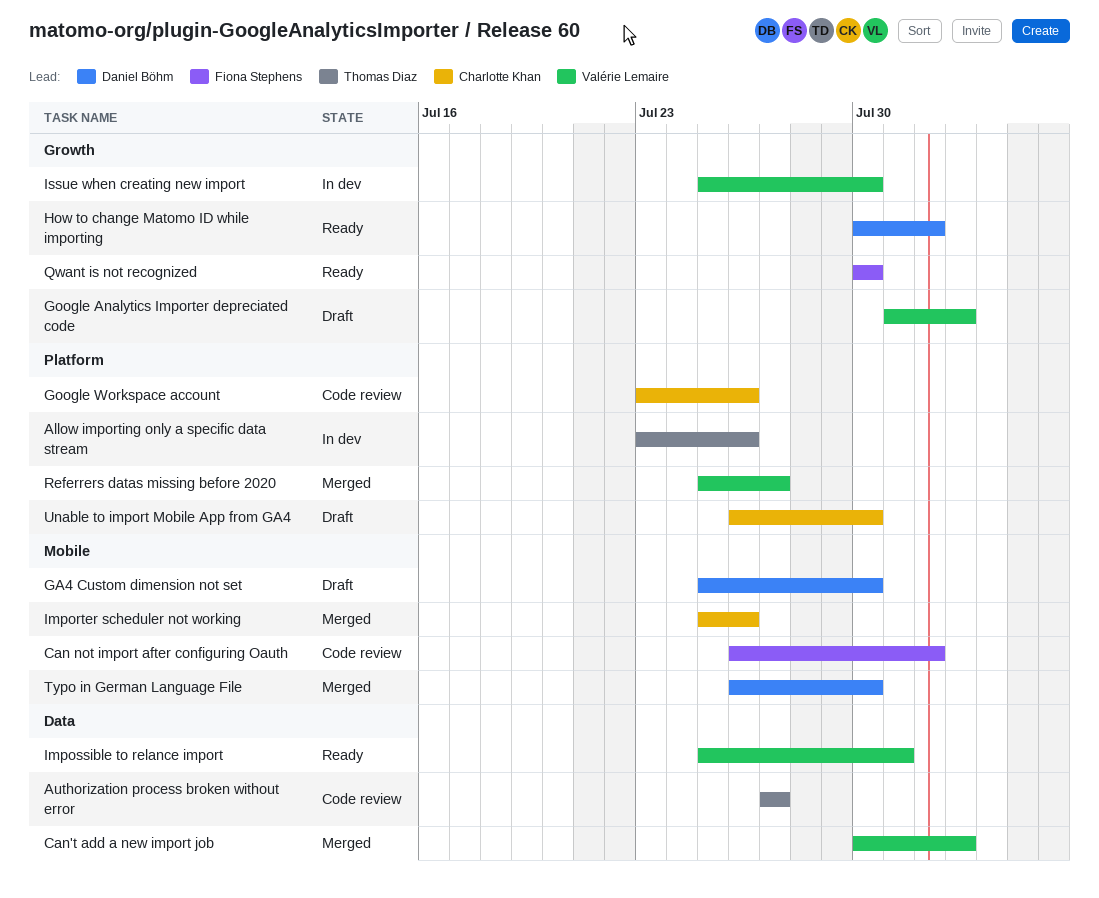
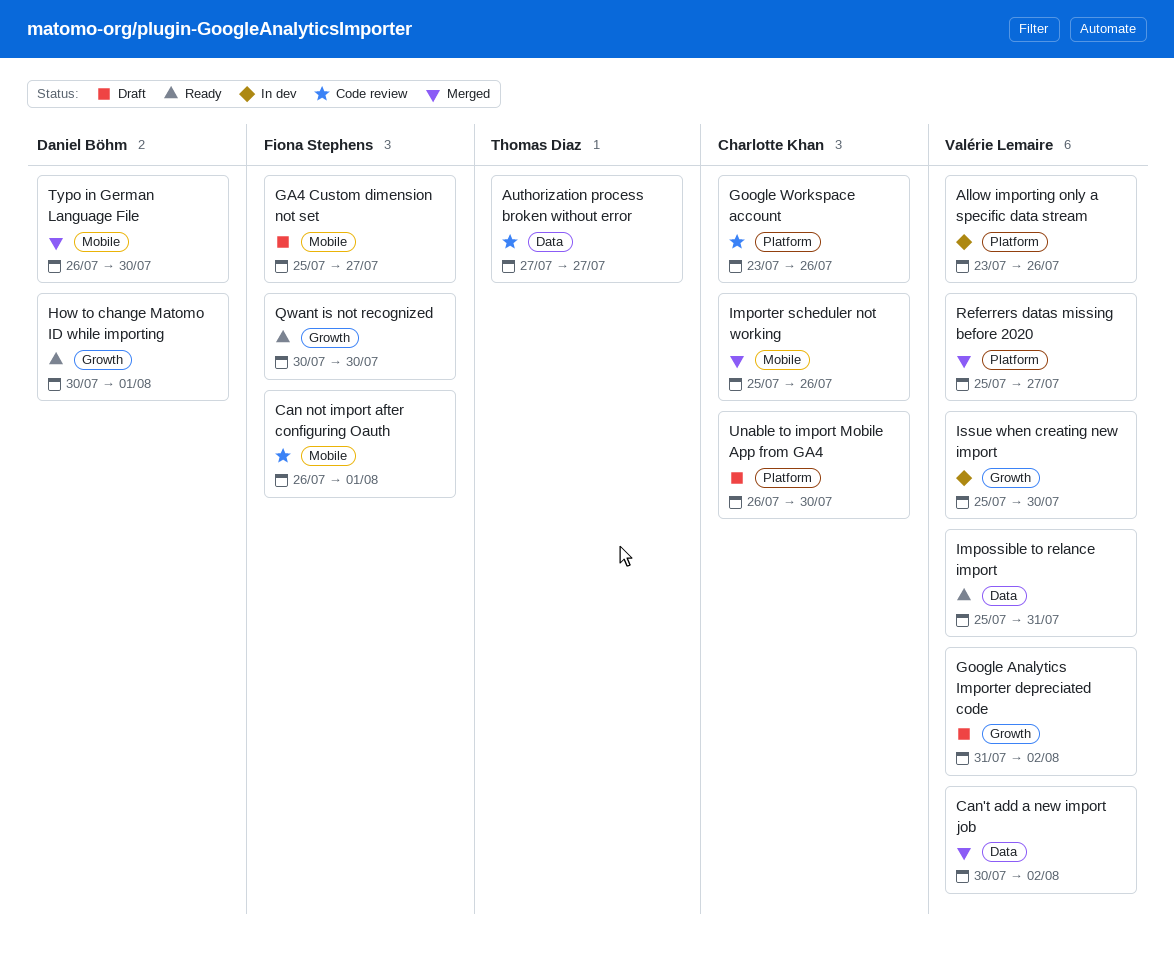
Allow importing only a specific data stream, owner: Thomas Diaz -> Valérie Lemaire
GA4 Custom dimension not set, owner: Daniel Böhm -> Fiona Stephens
GA4 Custom dimension not set, due: Jul 30 -> Jul 27

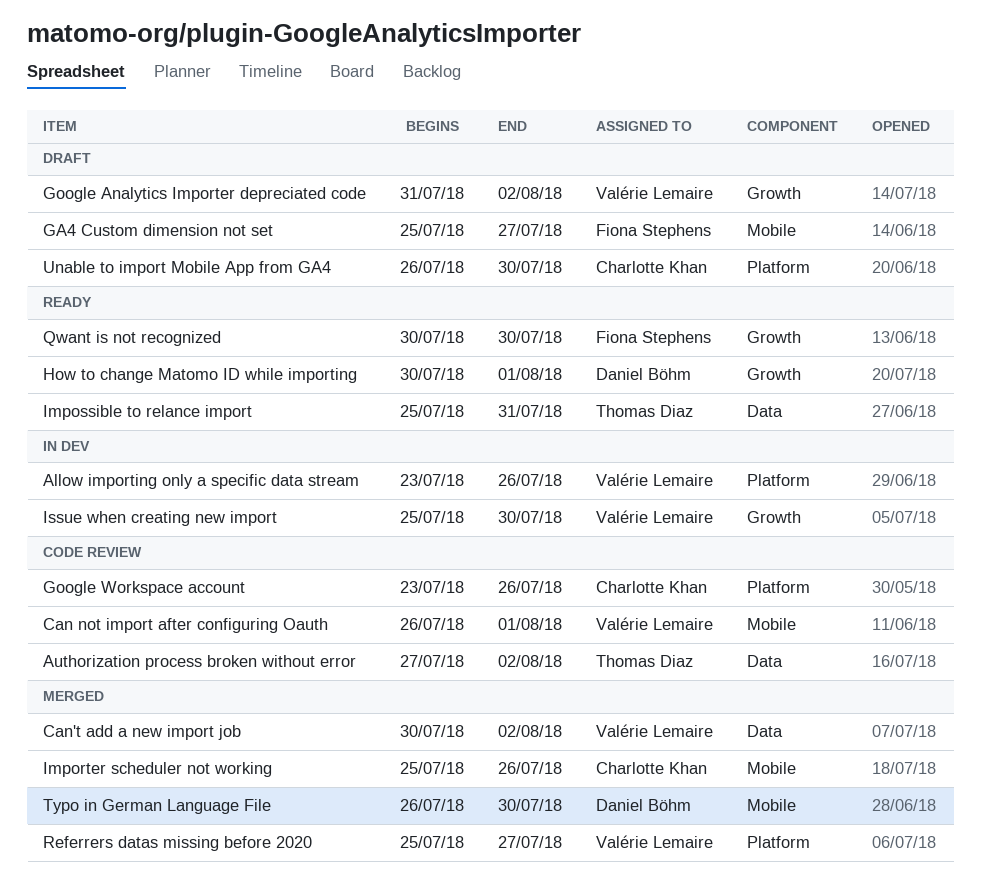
Authorization process broken without error, due: Jul 27 -> Aug 2
Can not import after configuring Oauth, owner: Fiona Stephens -> Valérie Lemaire
Impossible to relance import, owner: Valérie Lemaire -> Thomas Diaz

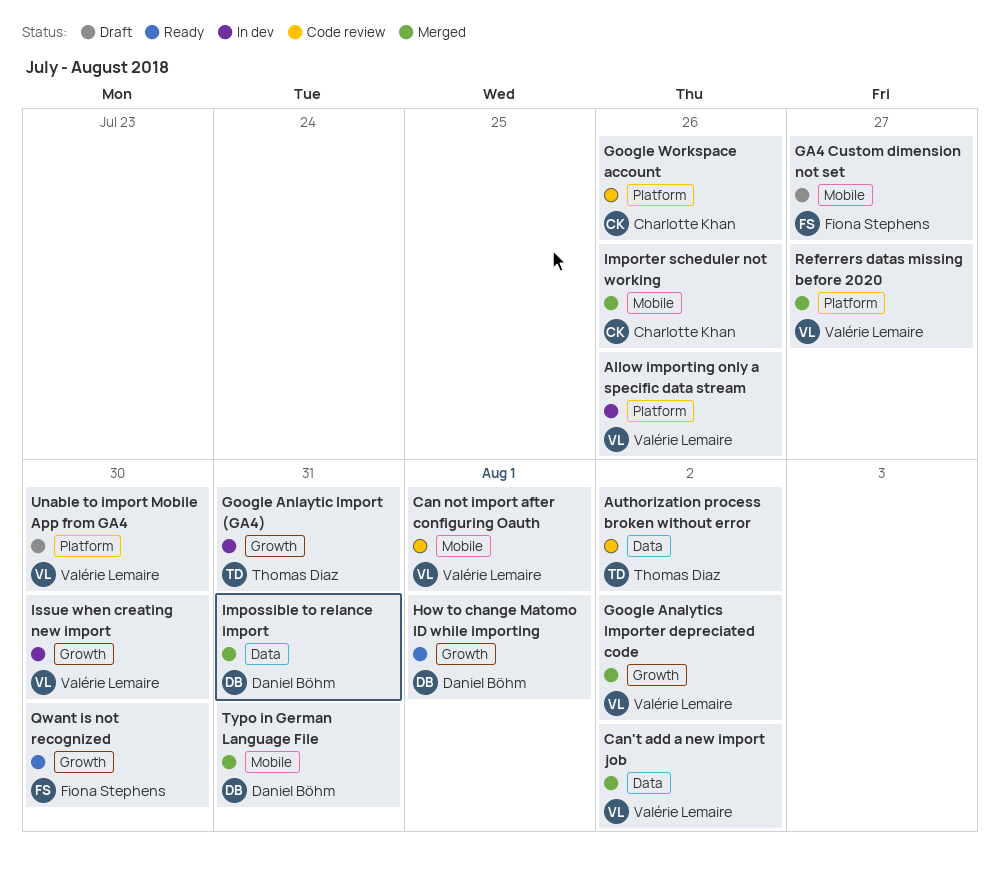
Google Analytics Importer depreciated code, status: Draft -> Merged
Google Anlaytic Import (GA4): none -> present
Impossible to relance import, status: Ready -> Merged
Impossible to relance import, owner: Thomas Diaz -> Daniel Böhm
Typo in German Language File, due: Jul 30 -> Jul 31
Unable to import Mobile App from GA4, owner: Charlotte Khan -> Valérie Lemaire

